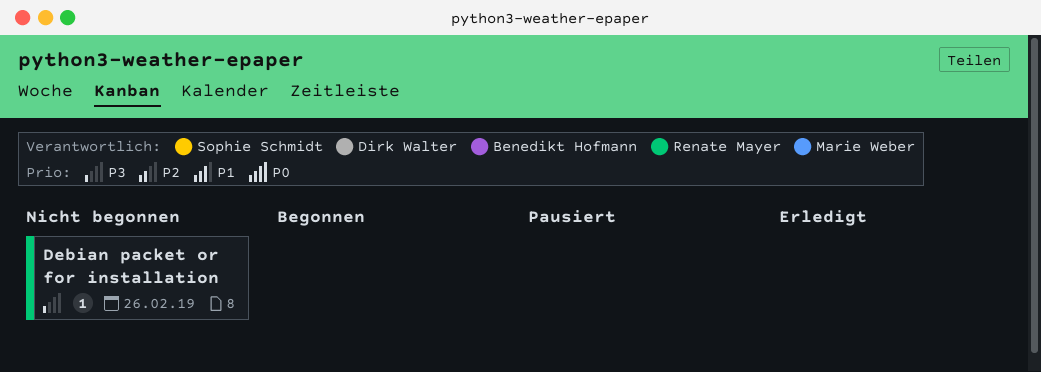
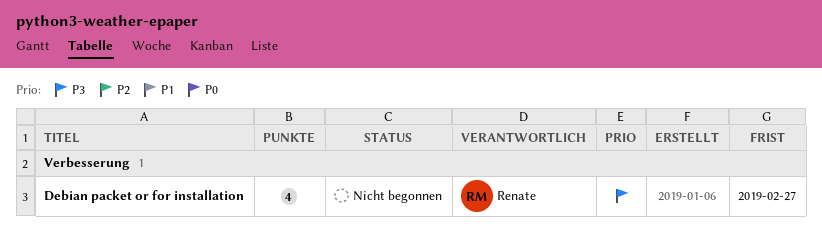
Debian packet or for installation, estimate: 1 -> 4
Debian packet or for installation, due: Feb 26 -> Feb 27

